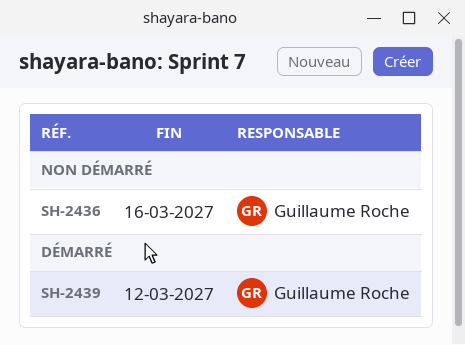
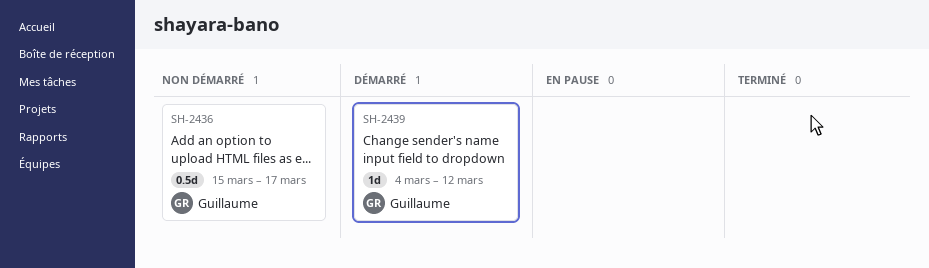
SH-2436, due: Mar 16 -> Mar 17

